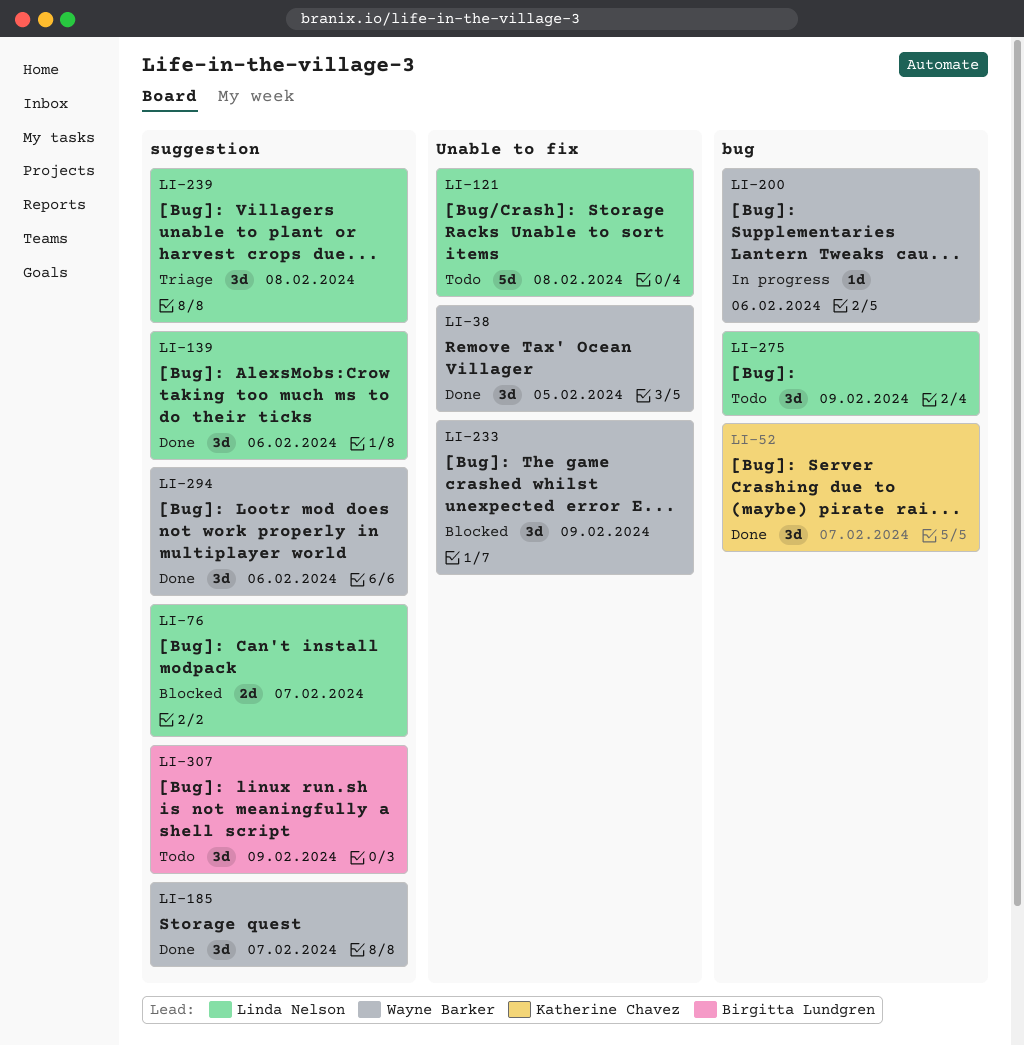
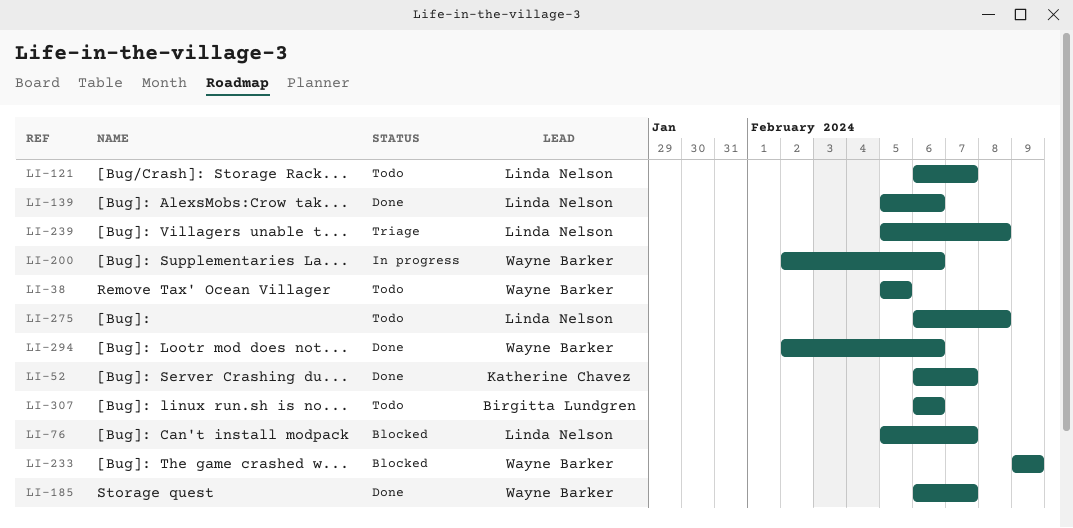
LI-38, status: Done -> Todo
LI-121, due: Feb 8 -> Feb 7
LI-275, due: Feb 9 -> Feb 8
LI-307, due: Feb 9 -> Feb 6

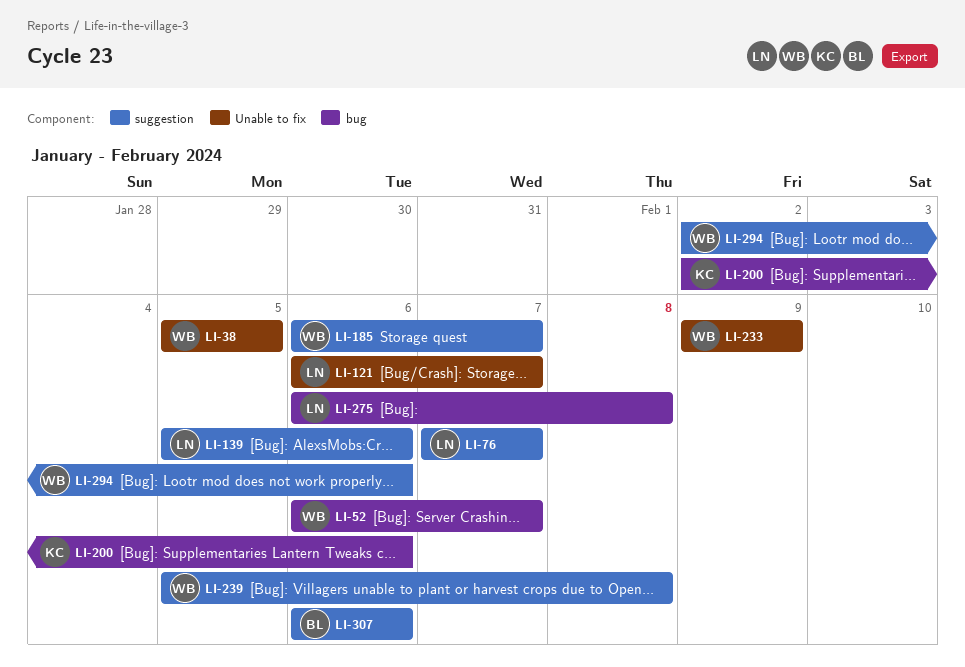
LI-52, owner: Katherine Chavez -> Wayne Barker
LI-76, start: Feb 5 -> Feb 7
LI-200, owner: Wayne Barker -> Katherine Chavez
LI-239, owner: Linda Nelson -> Wayne Barker

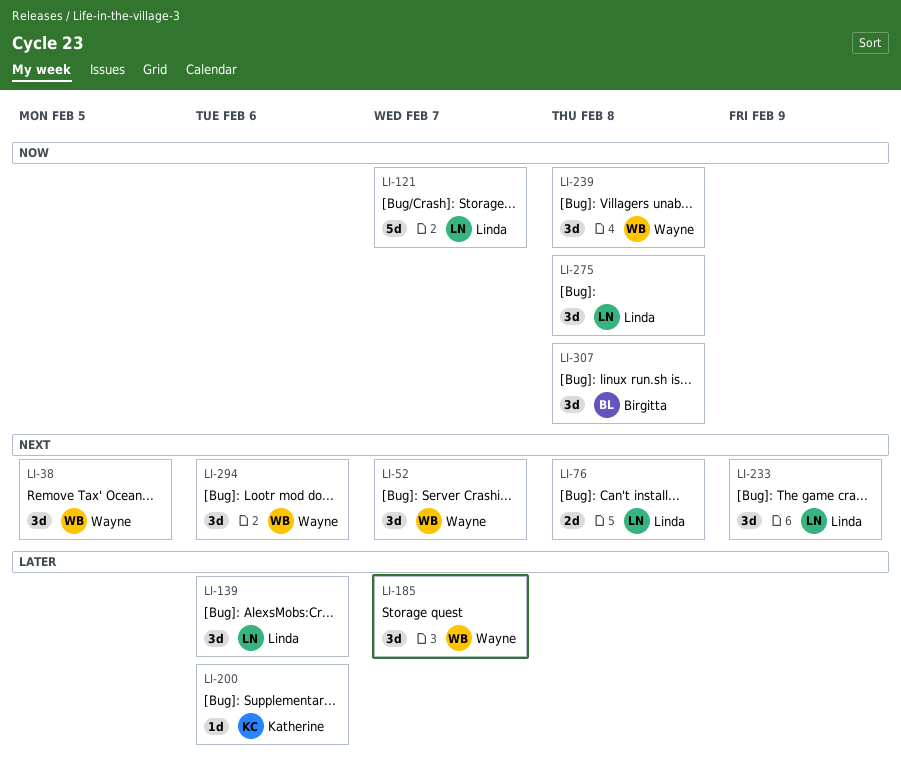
LI-76, due: Feb 7 -> Feb 8
LI-233, owner: Wayne -> Linda
LI-307, due: Feb 6 -> Feb 8

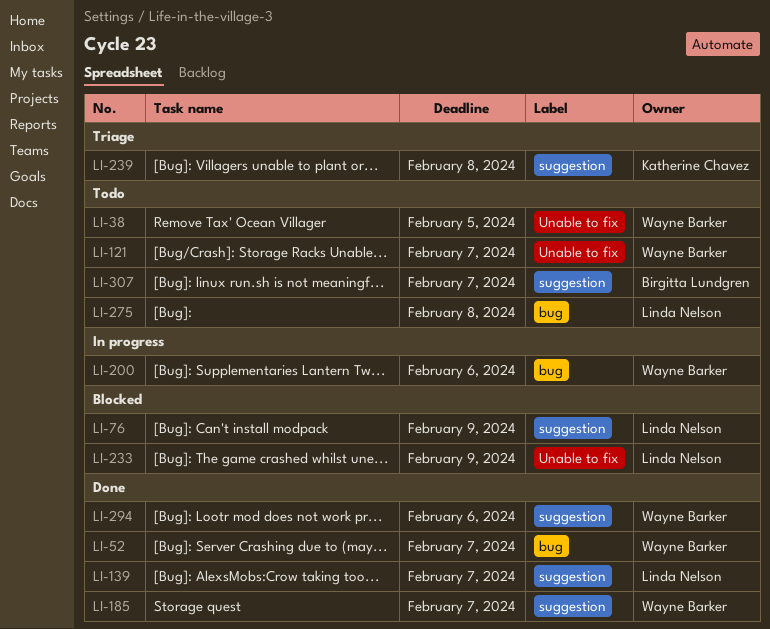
LI-76, due: Feb 8 -> Feb 9
LI-121, owner: Linda Nelson -> Wayne Barker
LI-139, due: Feb 6 -> Feb 7
LI-200, owner: Katherine Chavez -> Wayne Barker
LI-239, owner: Wayne Barker -> Katherine Chavez
LI-307, due: Feb 8 -> Feb 7

